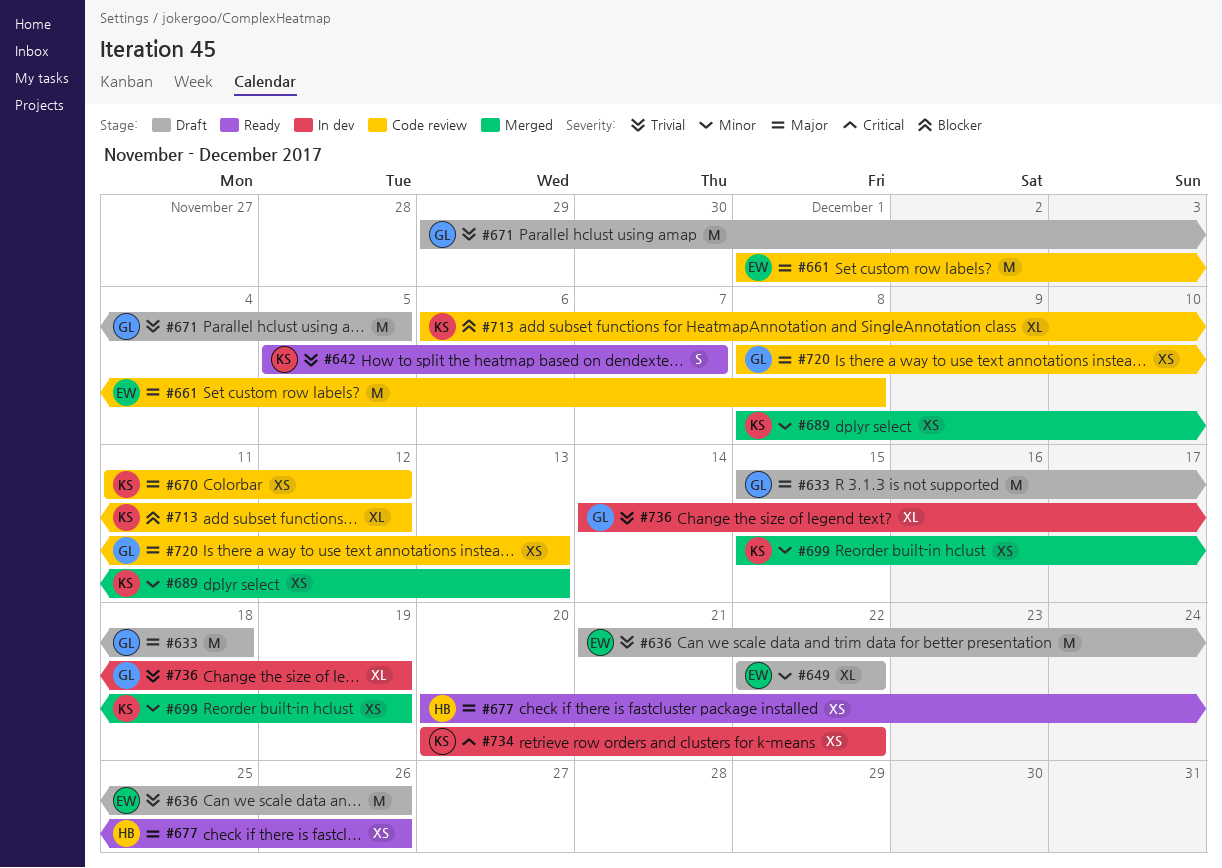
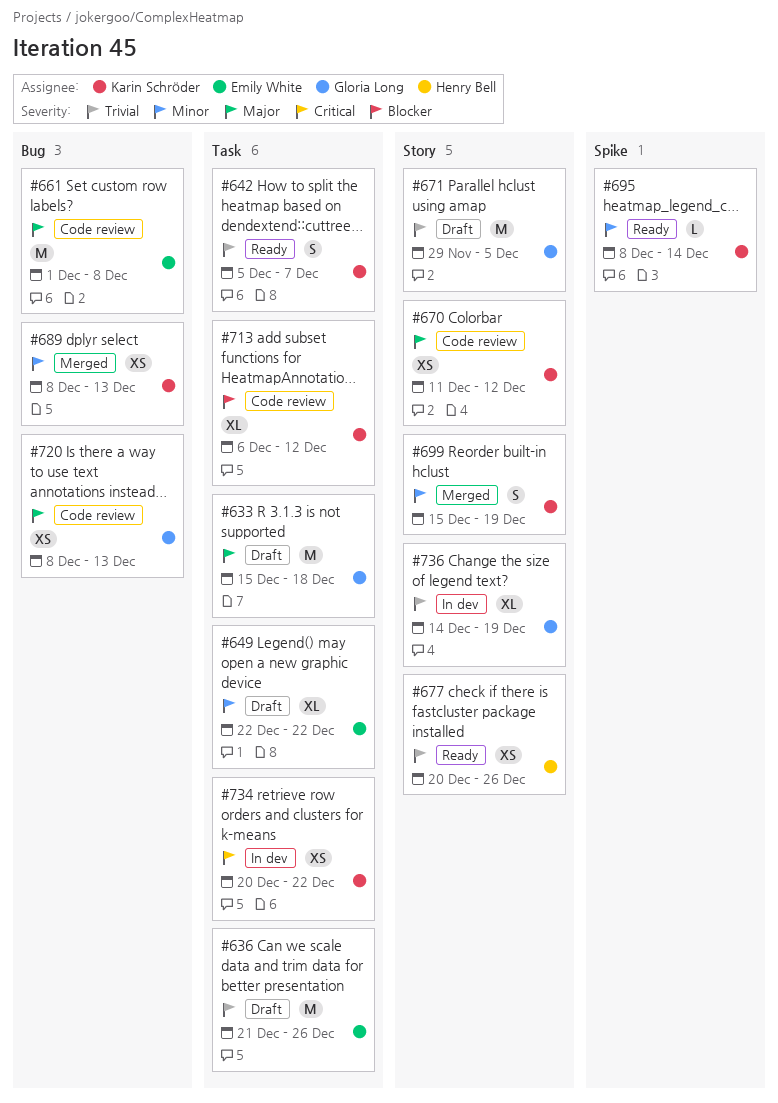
#677, priority: Major -> Trivial
#695: none -> present
#699, estimate: XS -> S

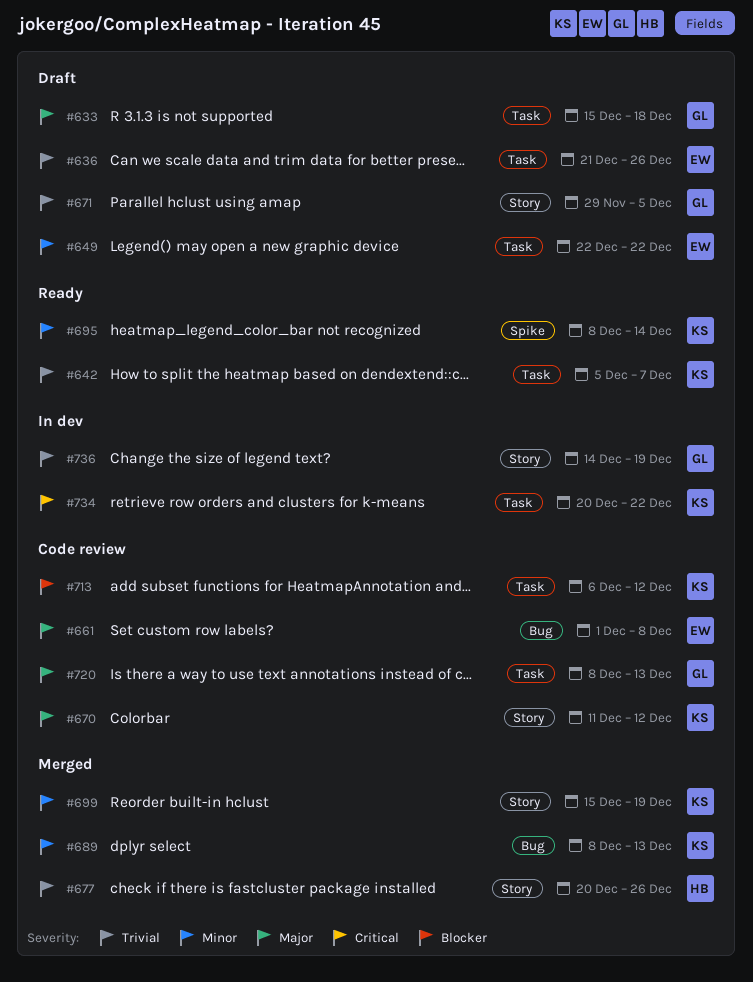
#677, status: Ready -> Merged
#720, label: Bug -> Task

